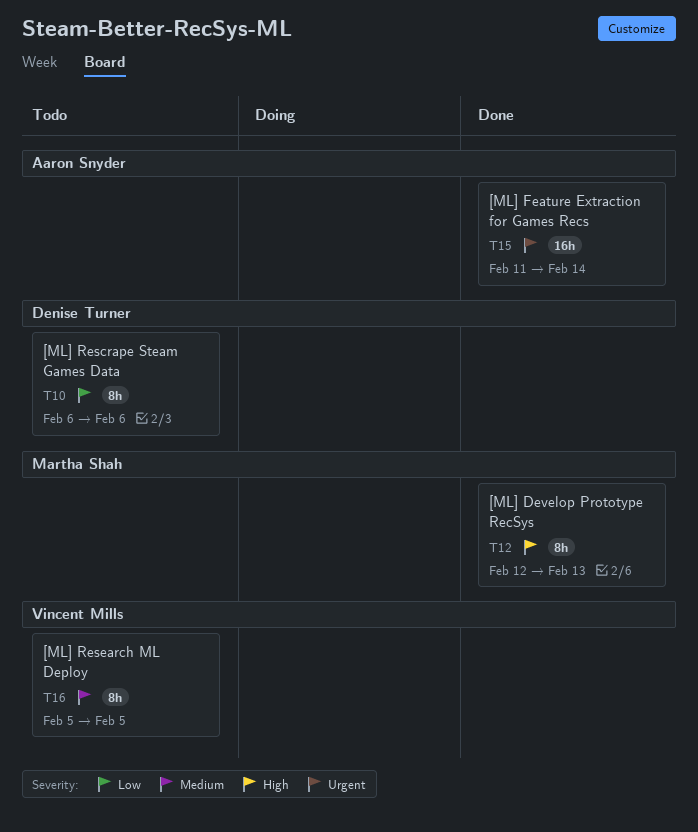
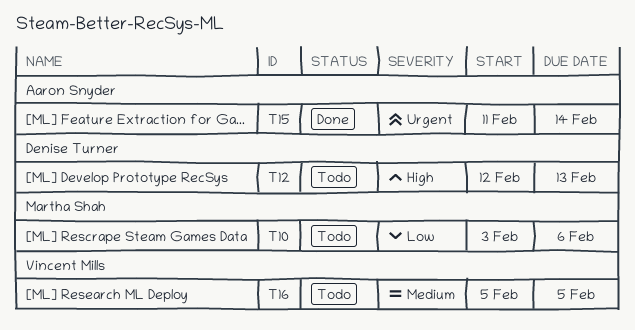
T10, owner: Denise Turner -> Martha Shah
T10, start: Feb 6 -> Feb 3
T12, status: Done -> Todo
T12, owner: Martha Shah -> Denise Turner

